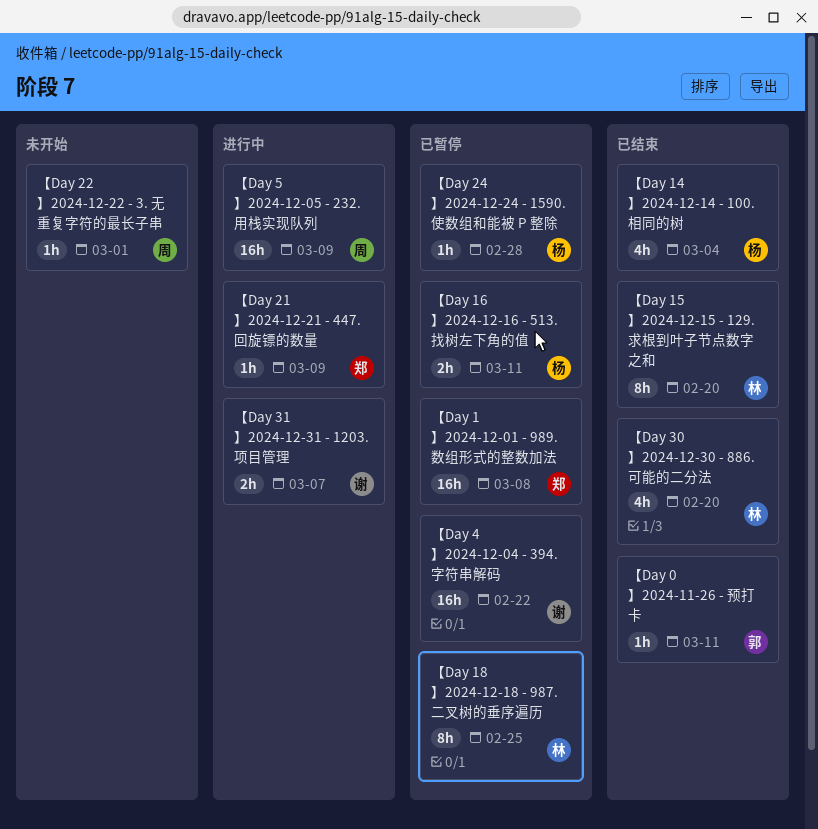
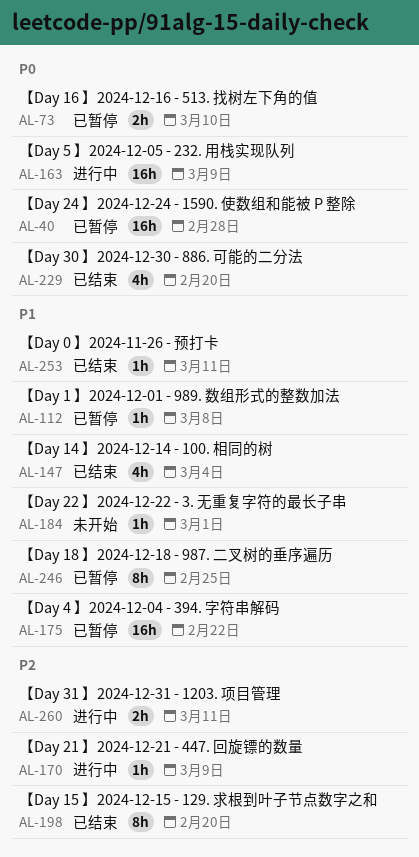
【Day 1 】2024-12-01 - 989. 数组形式的整数加法, estimate: 16h -> 1h
【Day 16 】2024-12-16 - 513. 找树左下角的值, due: Mar 11 -> Mar 10
【Day 24 】2024-12-24 - 1590. 使数组和能被 P 整除, estimate: 1h -> 16h
【Day 31 】2024-12-31 - 1203. 项目管理, due: Mar 7 -> Mar 11

